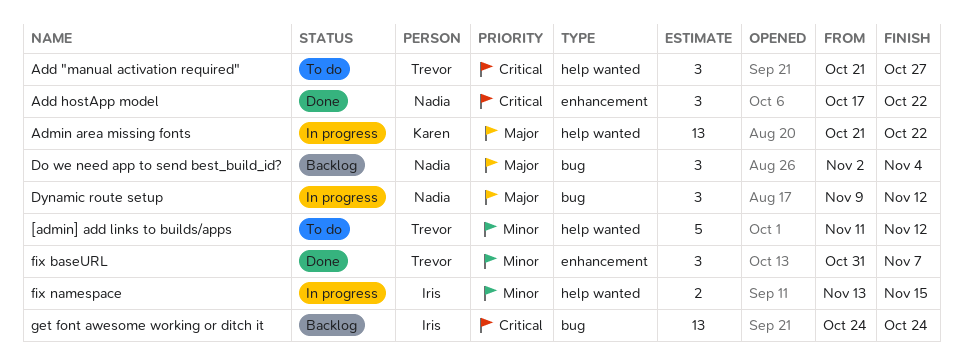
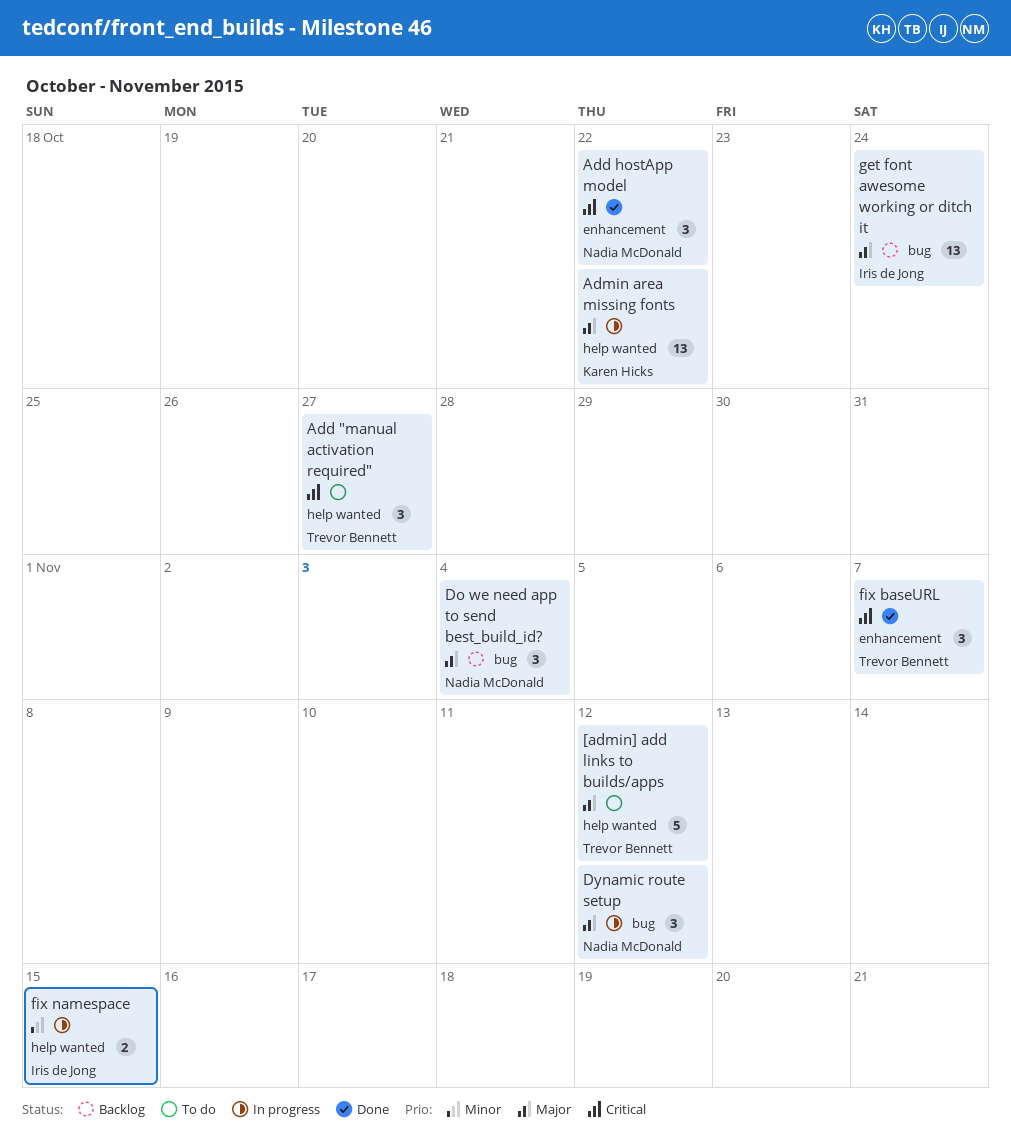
[admin] add links to builds/apps, priority: Minor -> Major
fix baseURL, priority: Minor -> Critical
get font awesome working or ditch it, priority: Critical -> Major

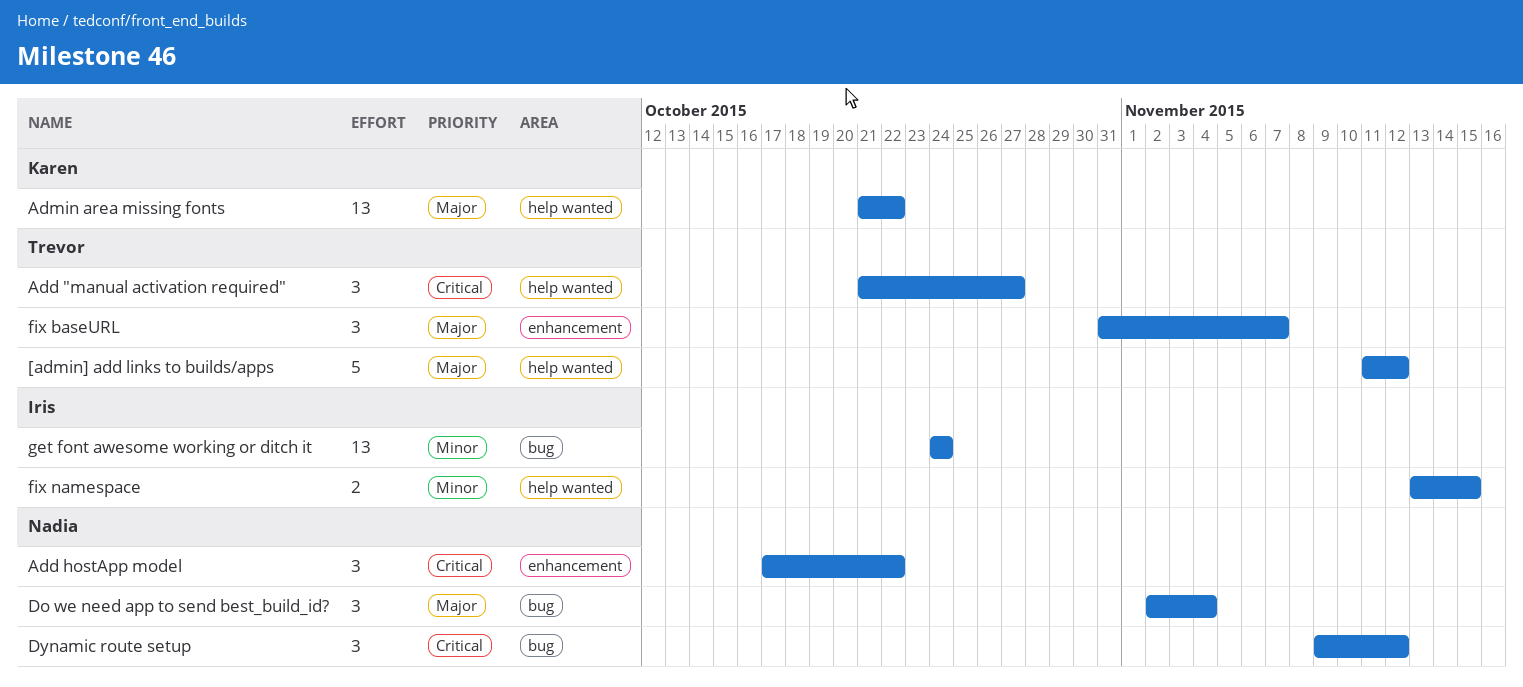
Dynamic route setup, priority: Major -> Critical
fix baseURL, priority: Critical -> Major
get font awesome working or ditch it, priority: Major -> Minor

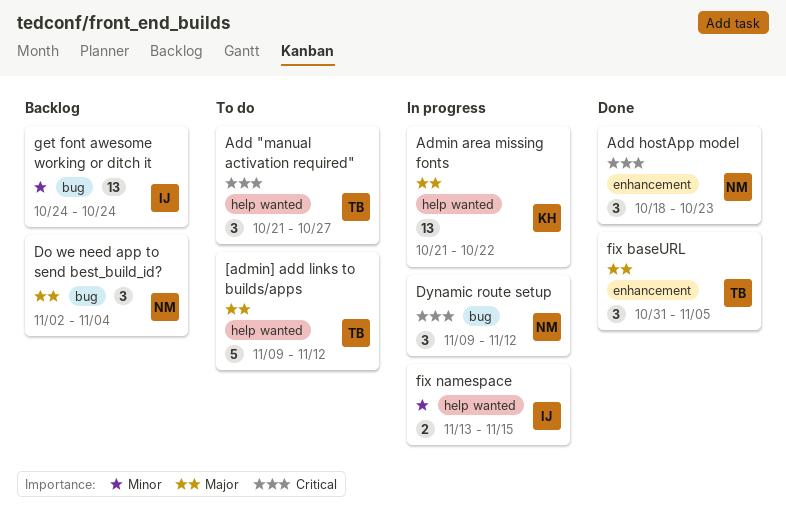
[admin] add links to builds/apps, start: Nov 11 -> Nov 9
Add hostApp model, start: Oct 17 -> Oct 18
Add hostApp model, due: Oct 22 -> Oct 23
fix baseURL, due: Nov 7 -> Nov 5

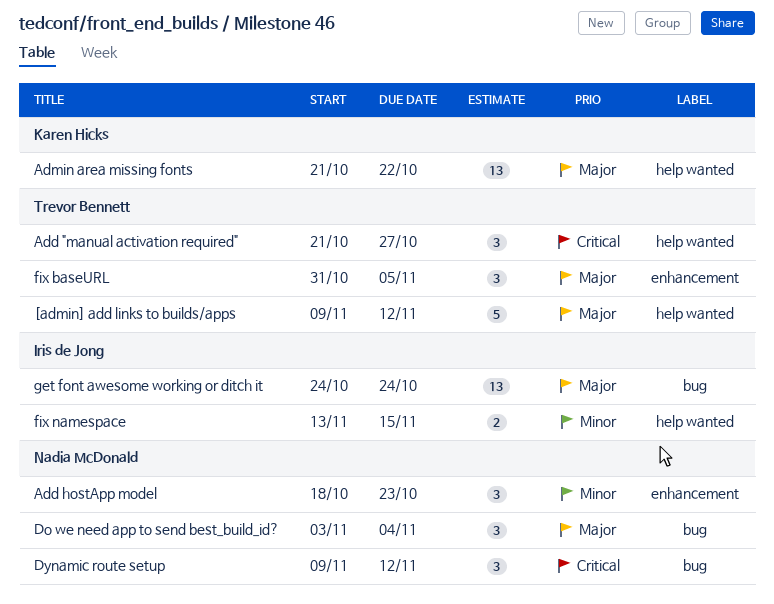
Add hostApp model, priority: Critical -> Minor
Do we need app to send best_build_id?, start: Nov 2 -> Nov 3
get font awesome working or ditch it, priority: Minor -> Major

